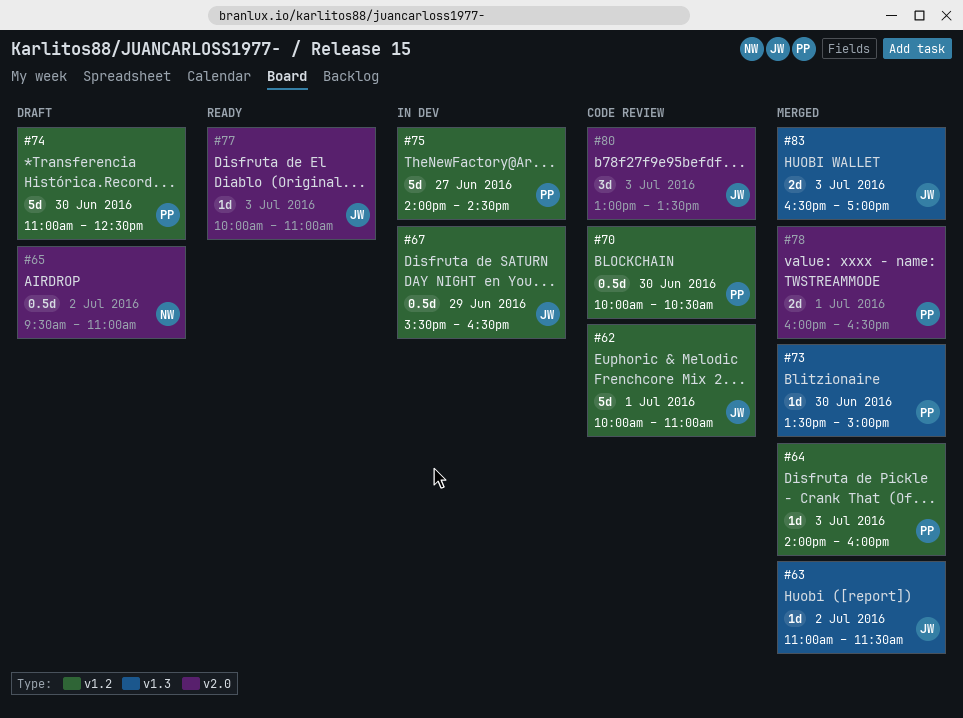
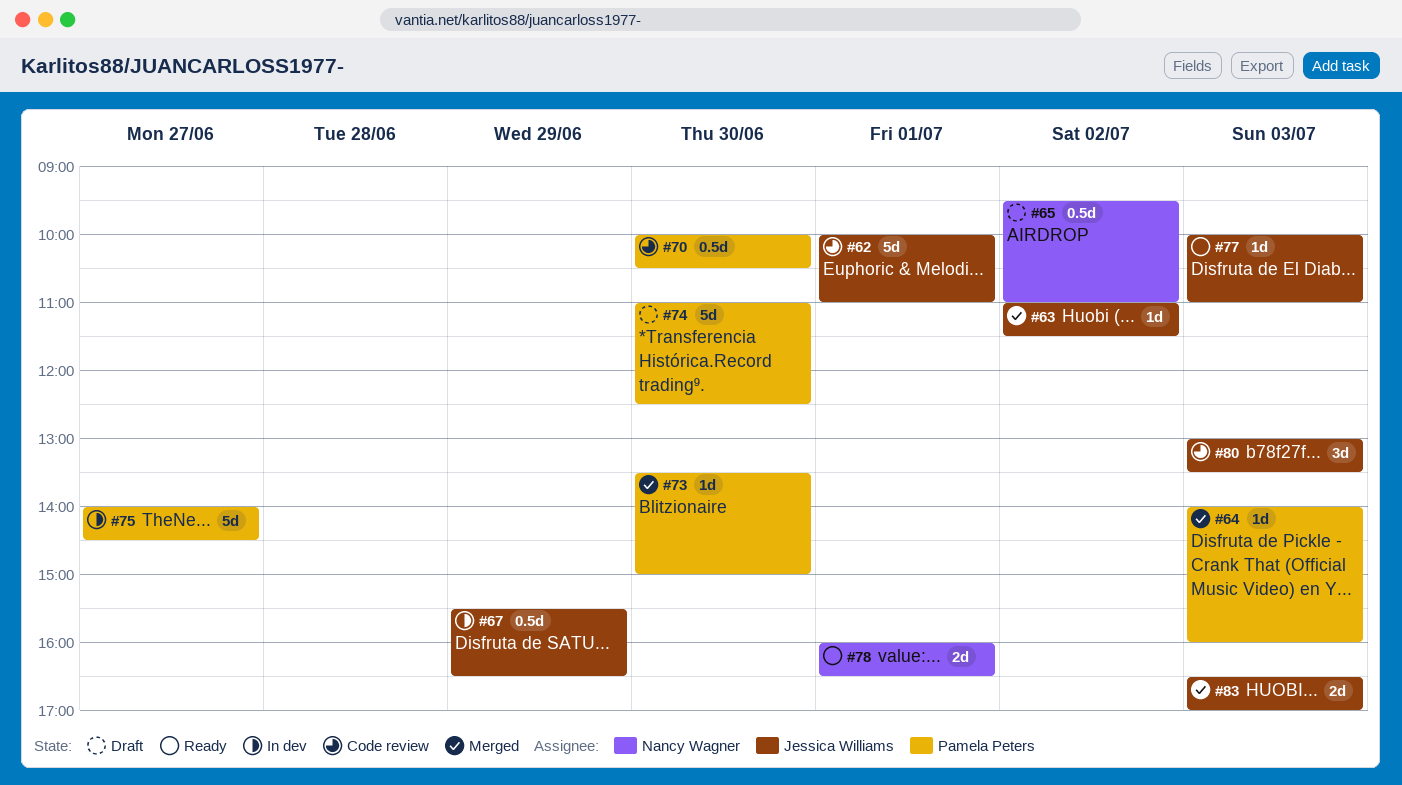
#78, status: Merged -> Ready
#78, owner: Pamela Peters -> Nancy Wagner

